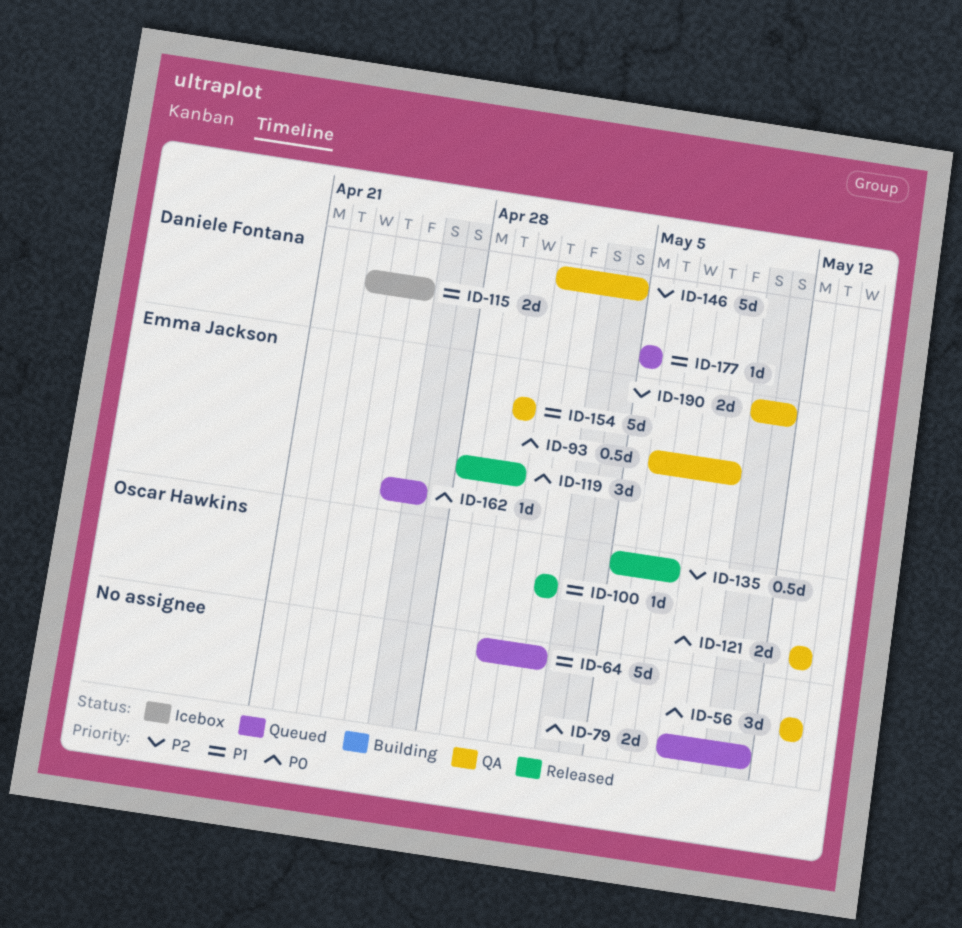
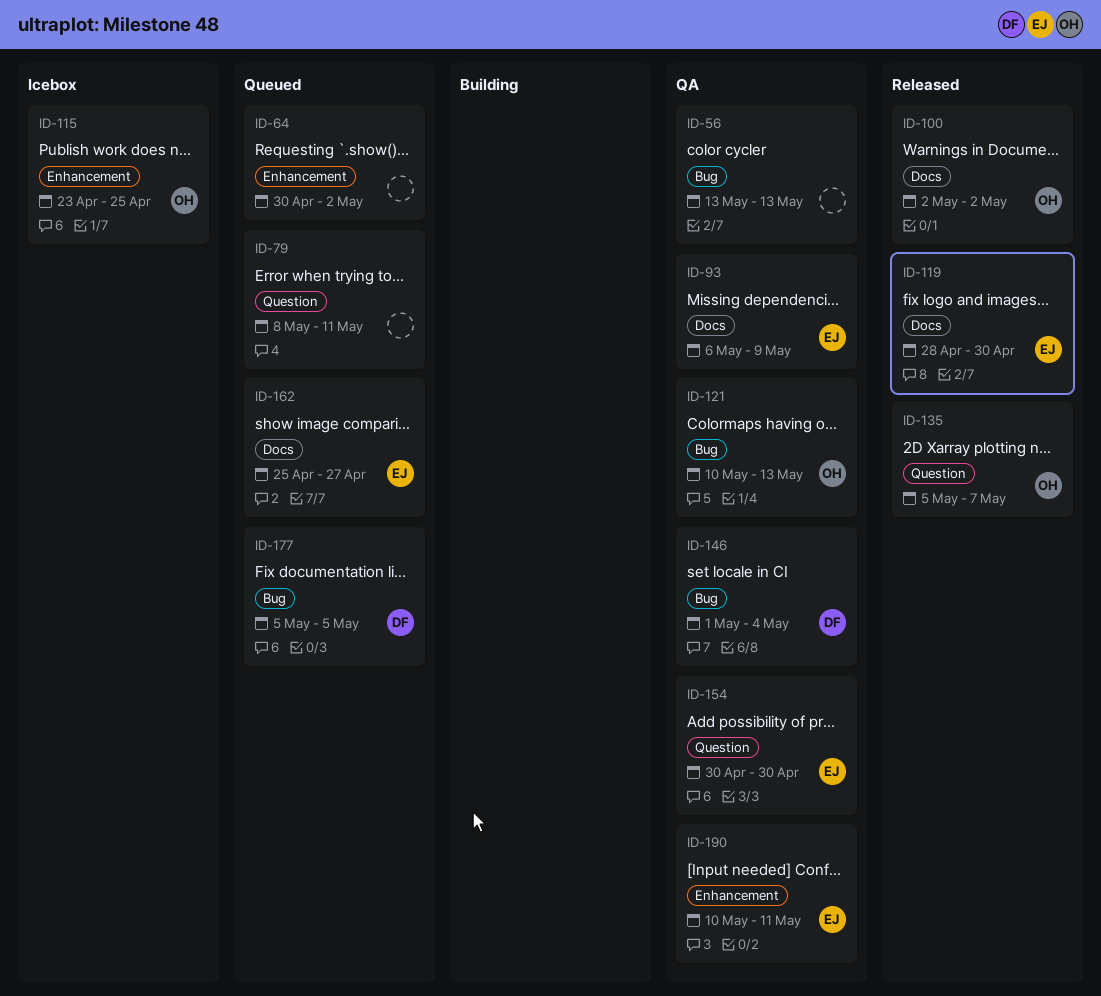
ID-115, owner: Daniele Fontana -> Oscar Hawkins
ID-121, start: May 13 -> May 10
ID-162, due: Apr 26 -> Apr 27

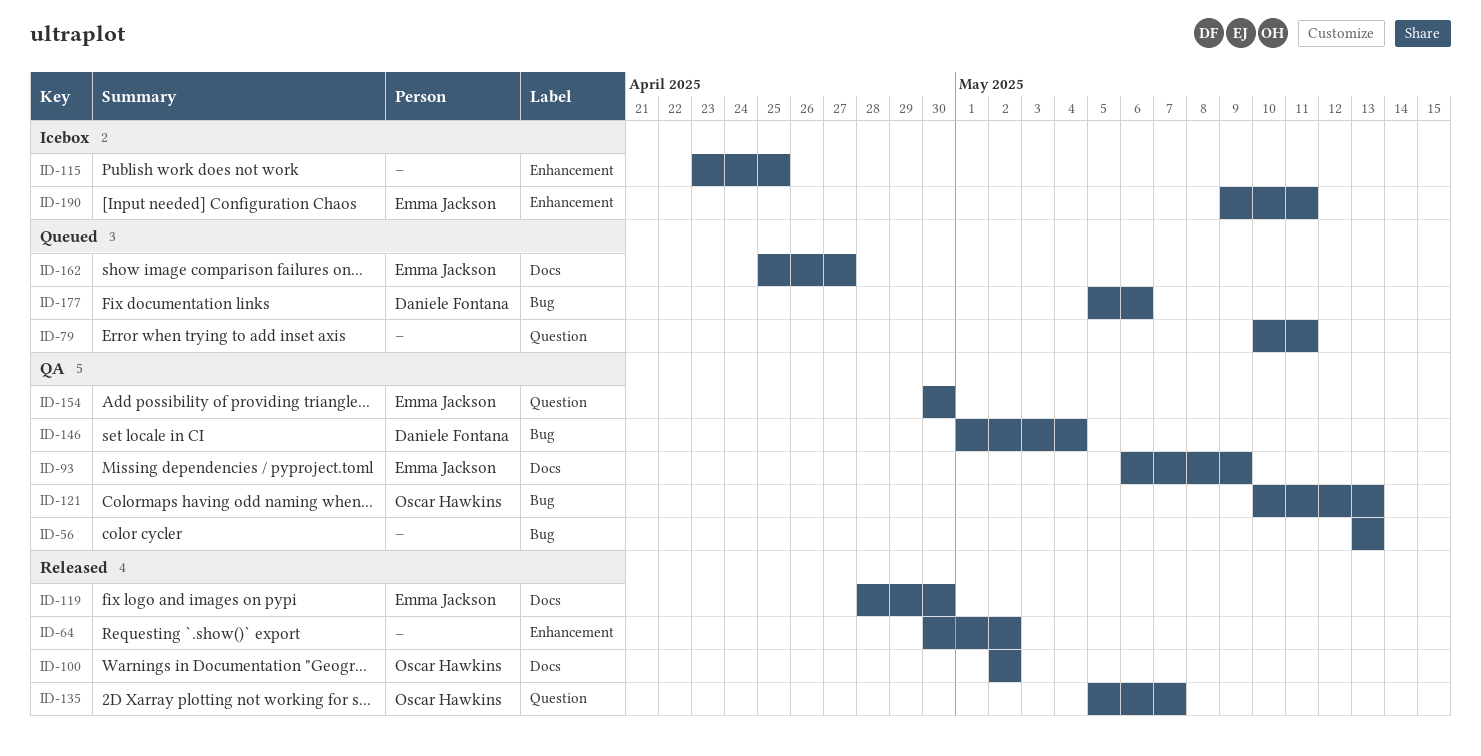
ID-64, status: Queued -> Released
ID-79, start: May 8 -> May 10
ID-115, owner: Oscar Hawkins -> none
ID-177, due: May 5 -> May 6
ID-190, status: QA -> Icebox
ID-190, start: May 10 -> May 9

